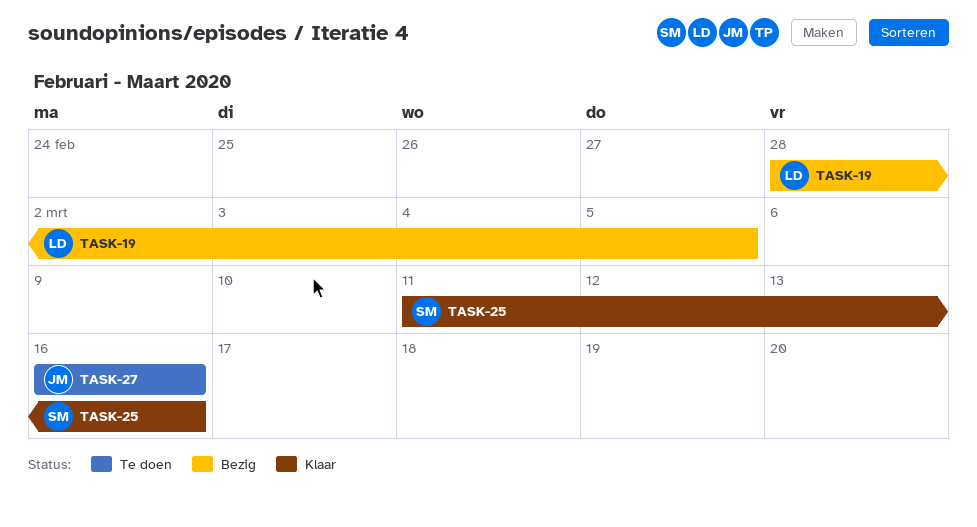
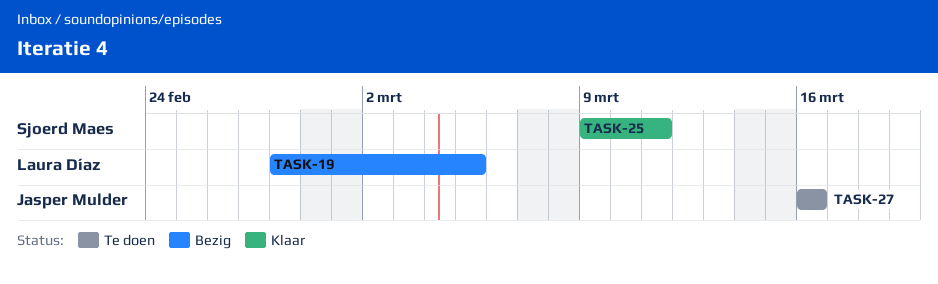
TASK-25, start: Mar 11 -> Mar 9
TASK-25, due: Mar 16 -> Mar 11

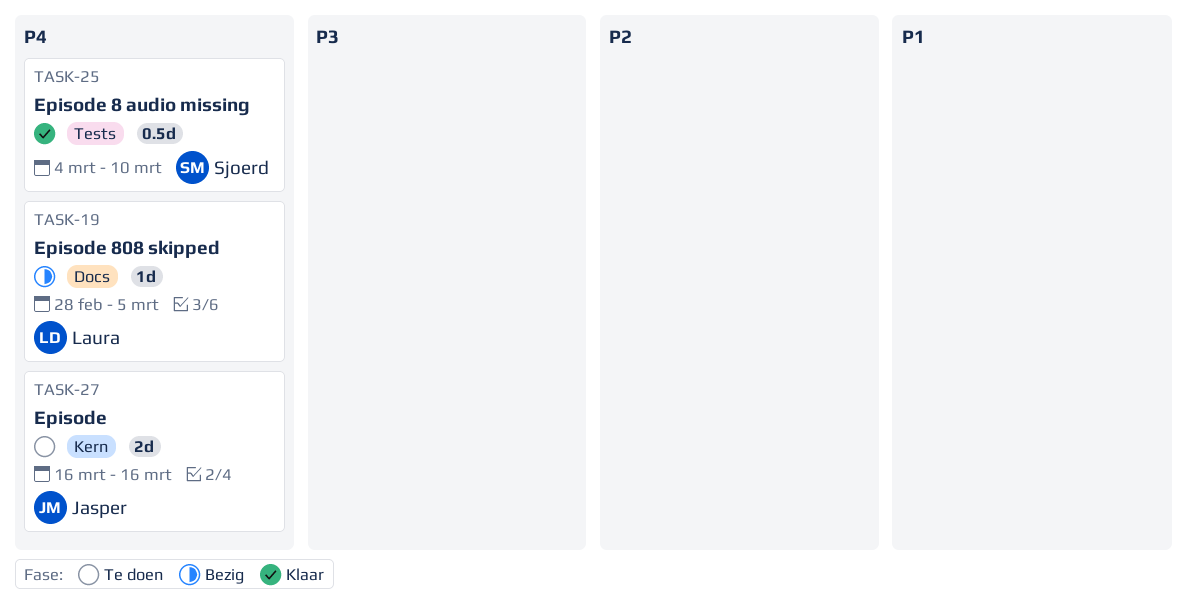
TASK-25, start: Mar 9 -> Mar 4
TASK-25, due: Mar 11 -> Mar 10

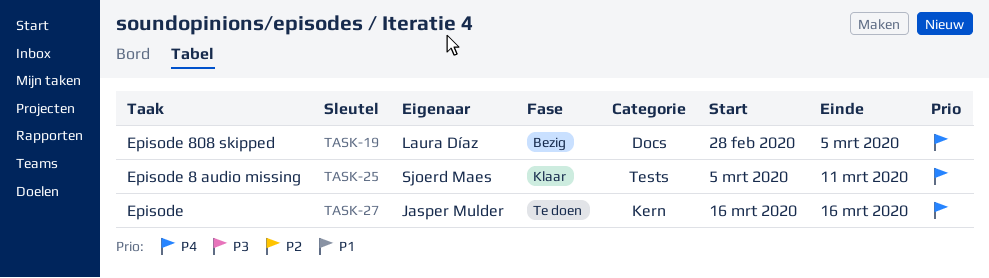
TASK-25, start: Mar 4 -> Mar 5
TASK-25, due: Mar 10 -> Mar 11

